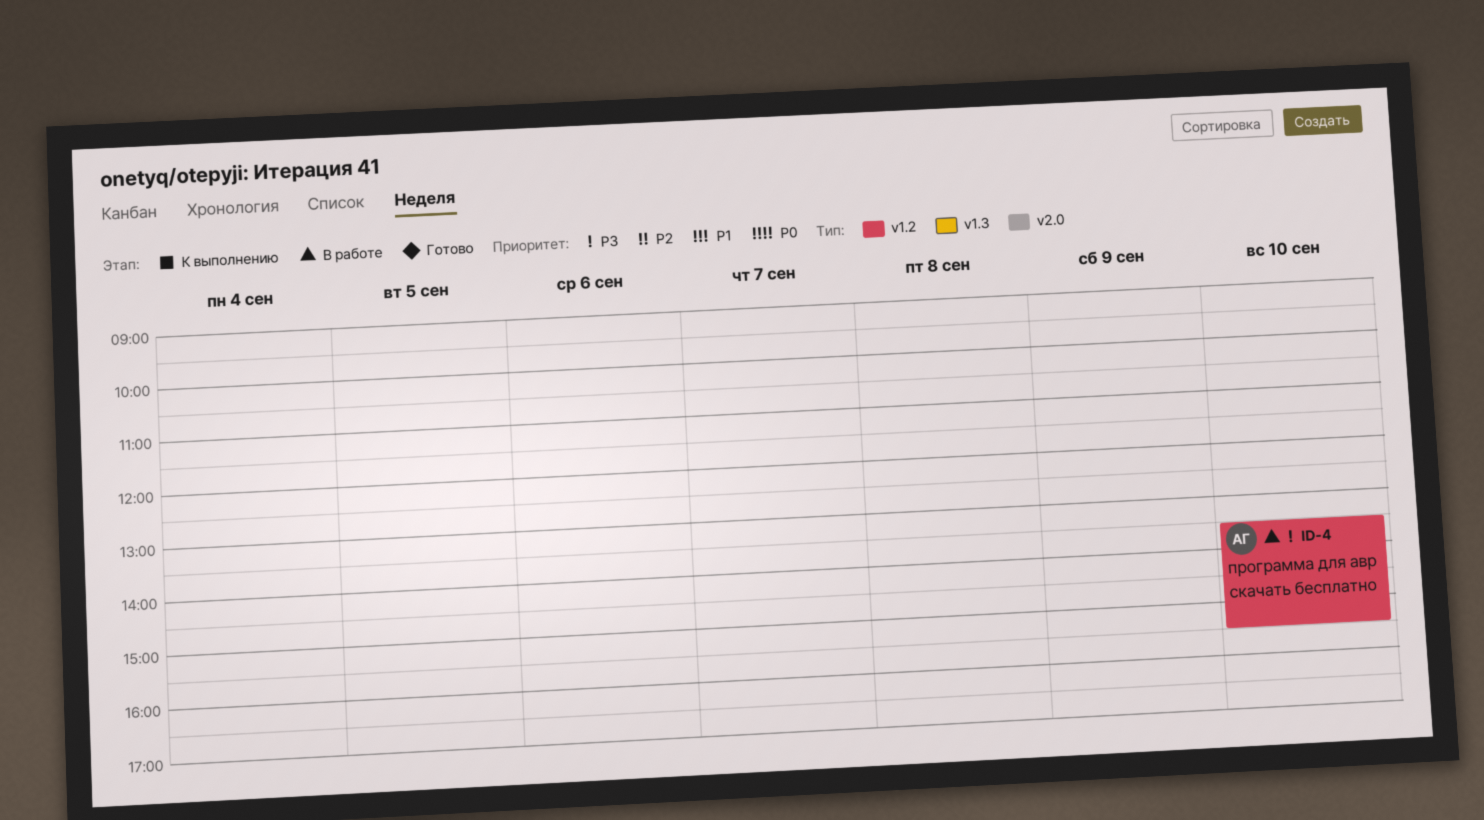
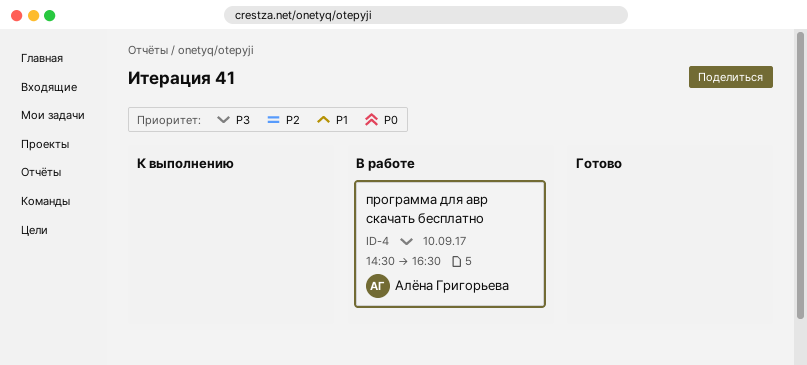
ID-4, begins: 13:30 -> 14:30
ID-4, ends: 15:30 -> 16:30

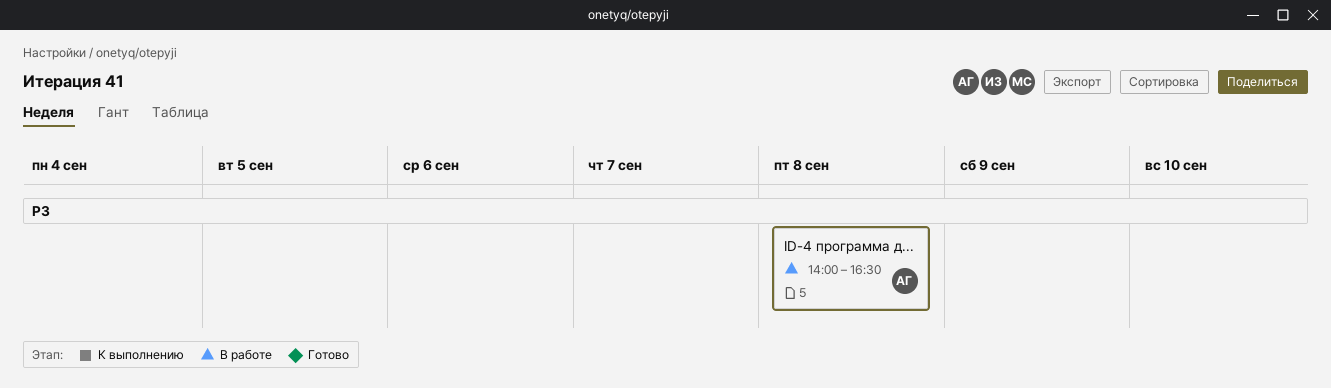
ID-4, day: Sep 10 -> Sep 8
ID-4, begins: 14:30 -> 14:00

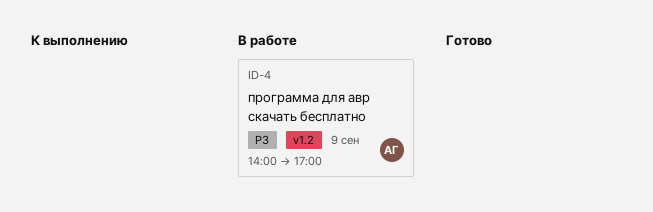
ID-4, day: Sep 8 -> Sep 9
ID-4, ends: 16:30 -> 17:00

